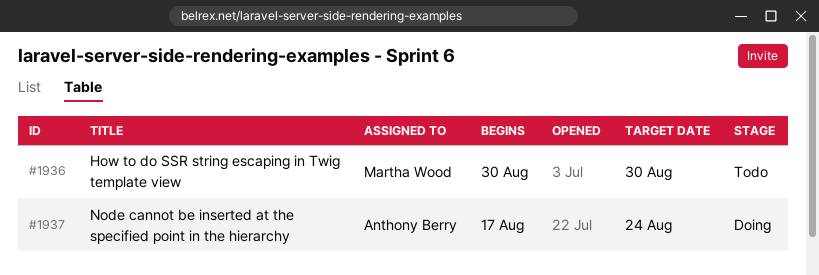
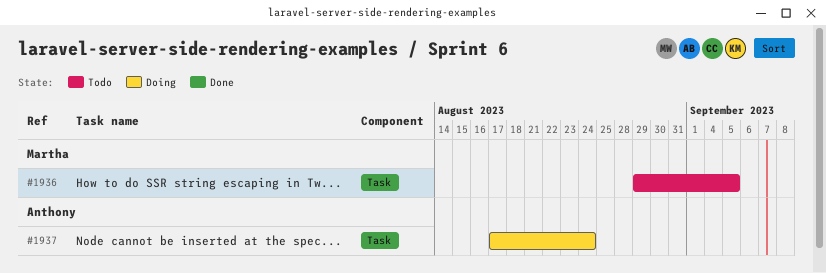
#1936, start: Aug 30 -> Aug 29
#1936, due: Aug 30 -> Sep 5

